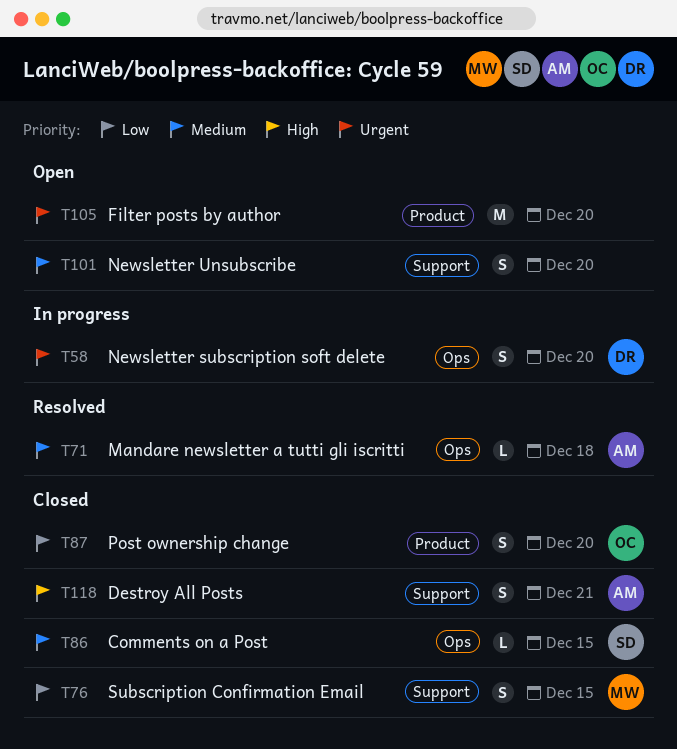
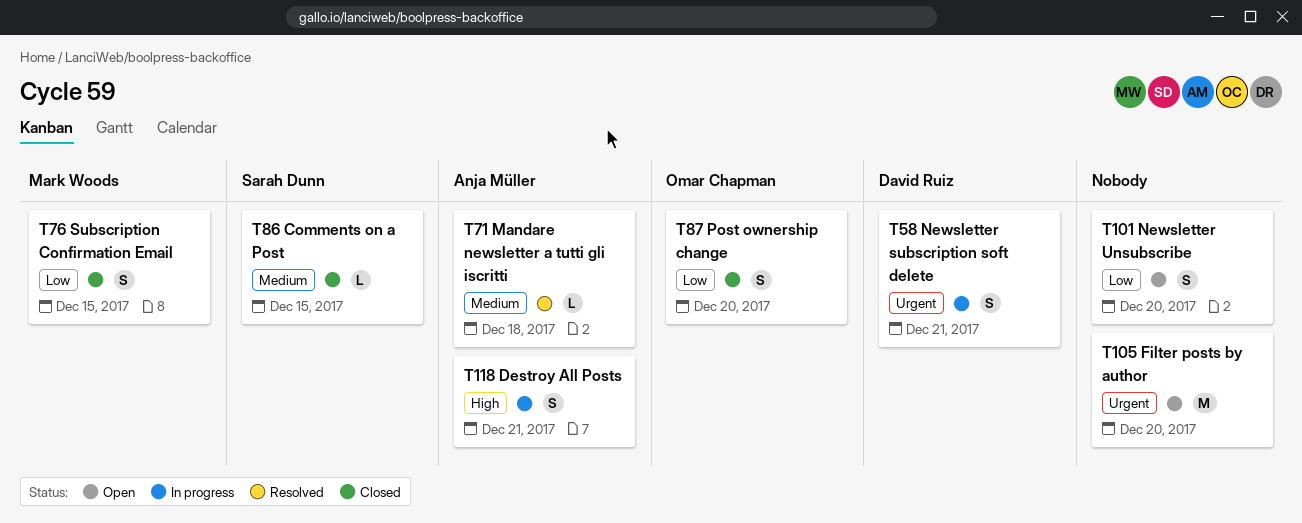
T58, due: Dec 20 -> Dec 21
T101, priority: Medium -> Low
T118, status: Closed -> In progress

